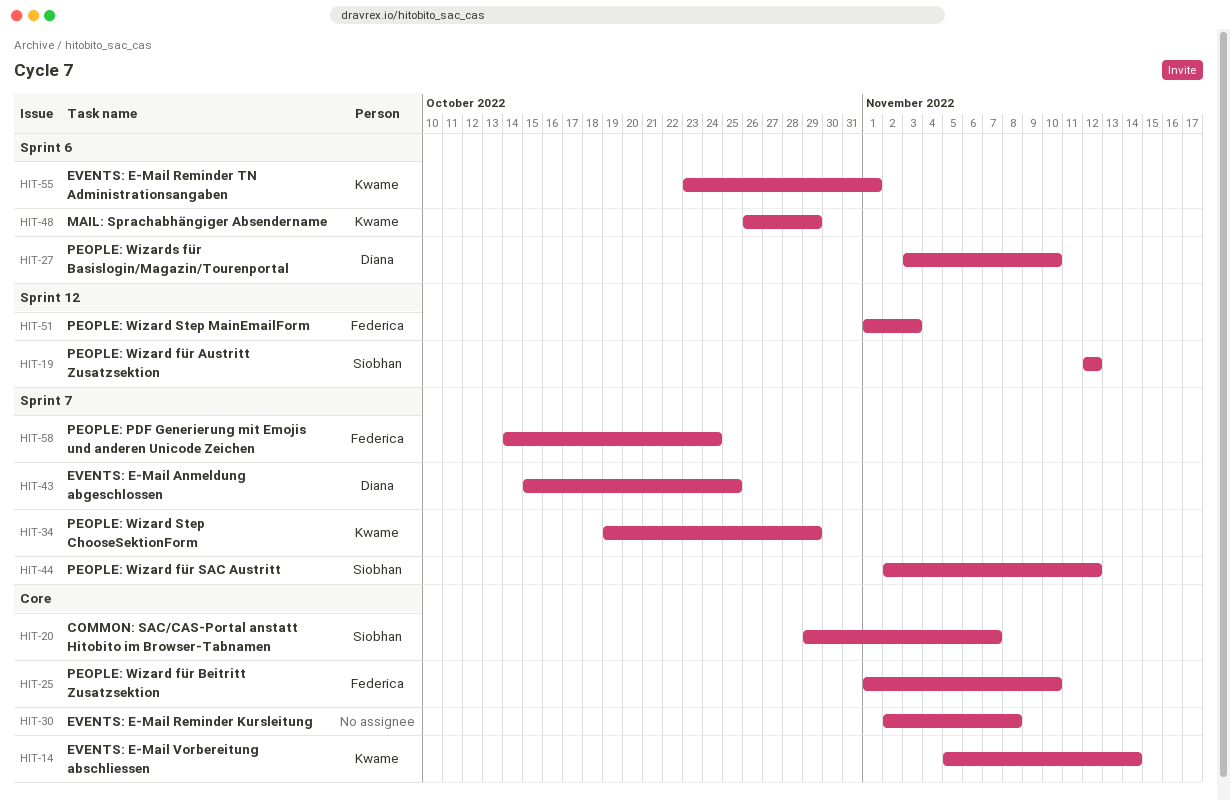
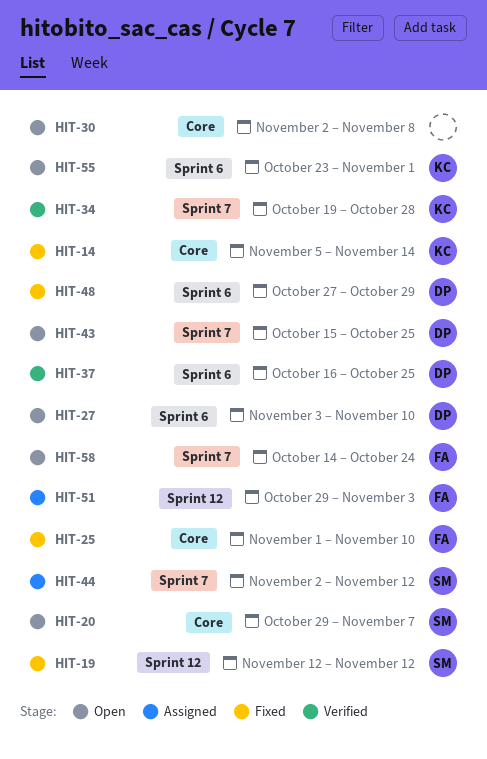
HIT-34, due: Oct 29 -> Oct 28
HIT-37: none -> present
HIT-48, owner: Kwame -> Diana
HIT-48, start: Oct 26 -> Oct 27
HIT-51, start: Nov 1 -> Oct 29

